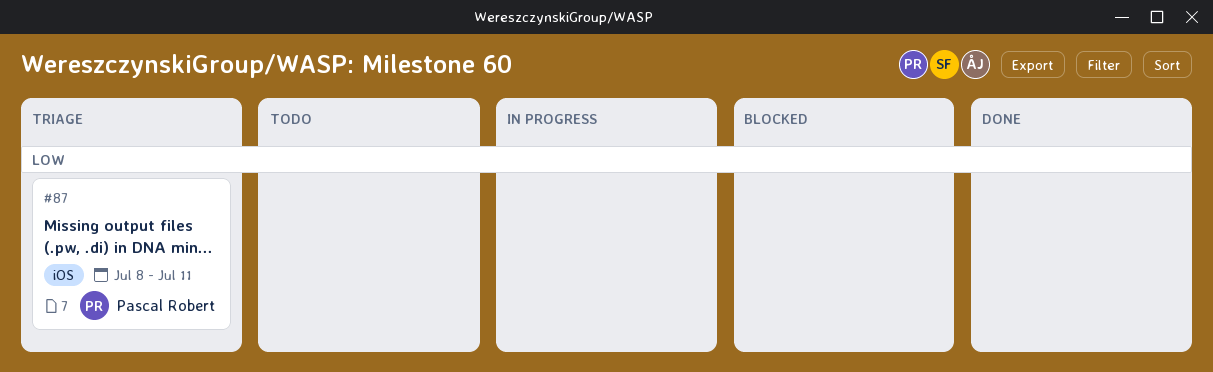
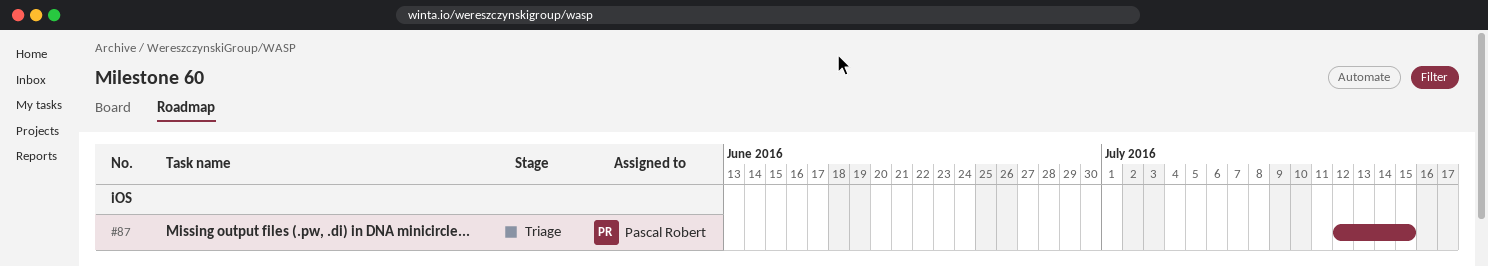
#87, start: Jul 8 -> Jul 12
#87, due: Jul 11 -> Jul 15

